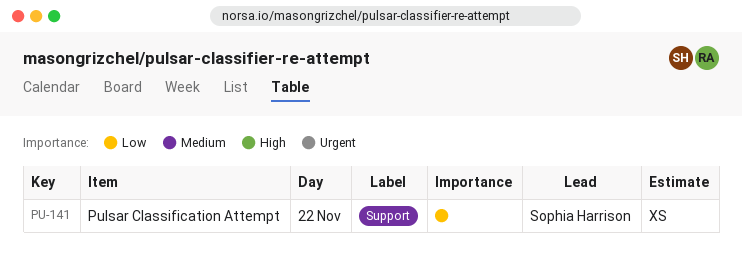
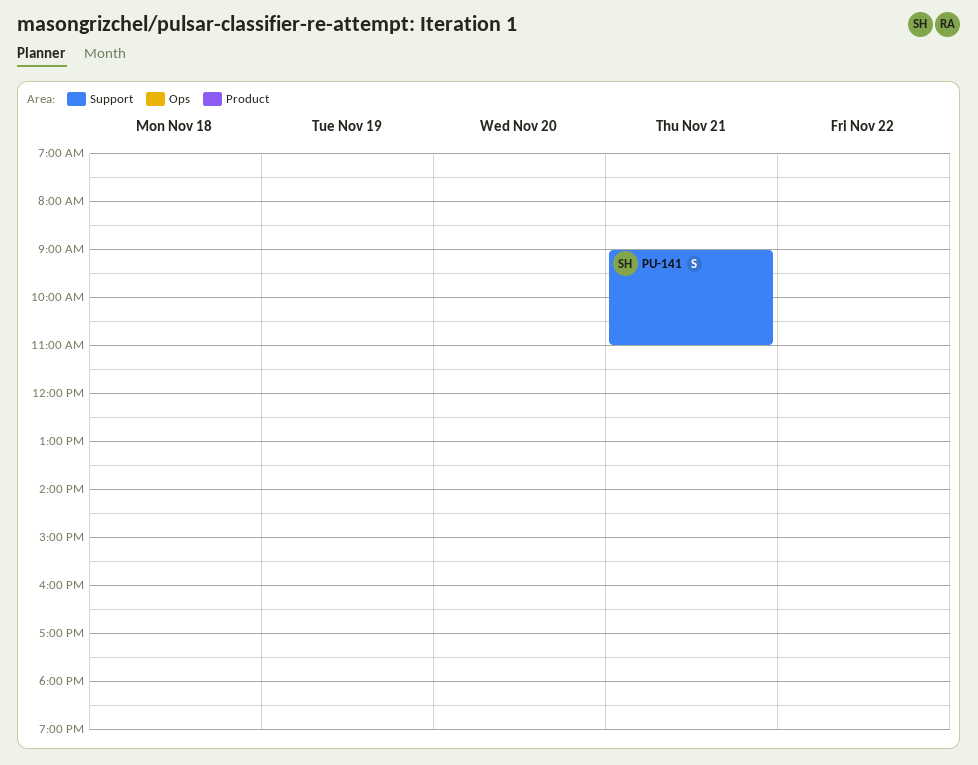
PU-141, estimate: XS -> S
PU-141, day: Nov 22 -> Nov 21

